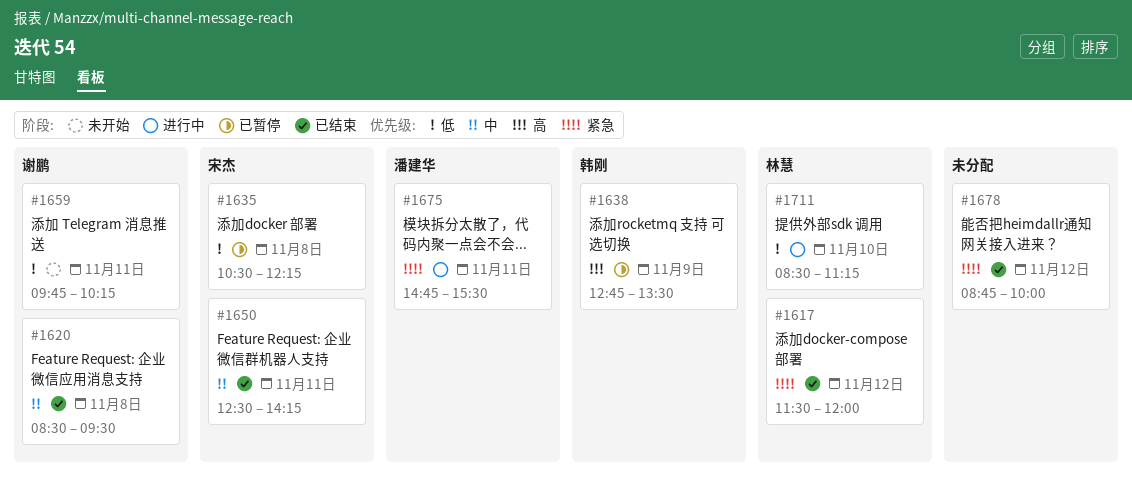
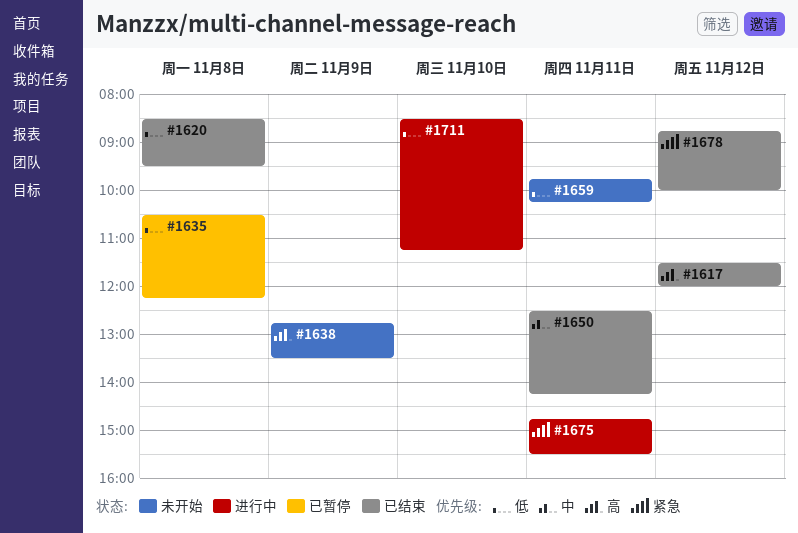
#1617, priority: 紧急 -> 高
#1620, priority: 中 -> 低
#1638, status: 已暂停 -> 未开始

